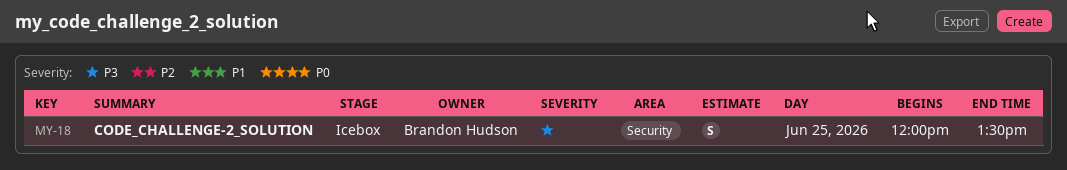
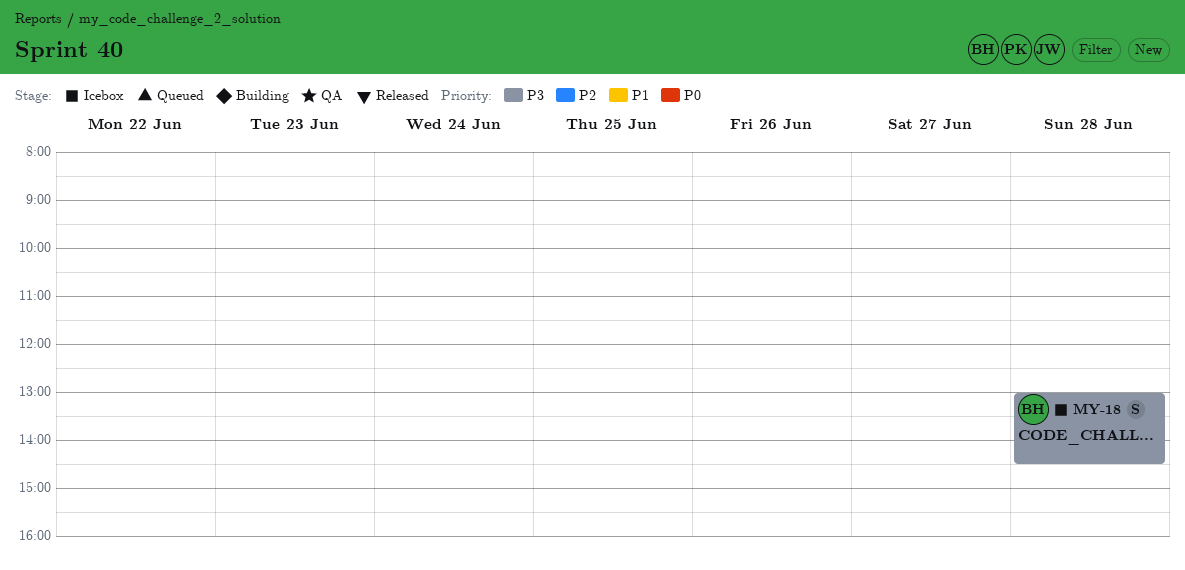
MY-18, day: Jun 25 -> Jun 28
MY-18, begins: 12:00 -> 13:00
MY-18, ends: 13:30 -> 14:30

